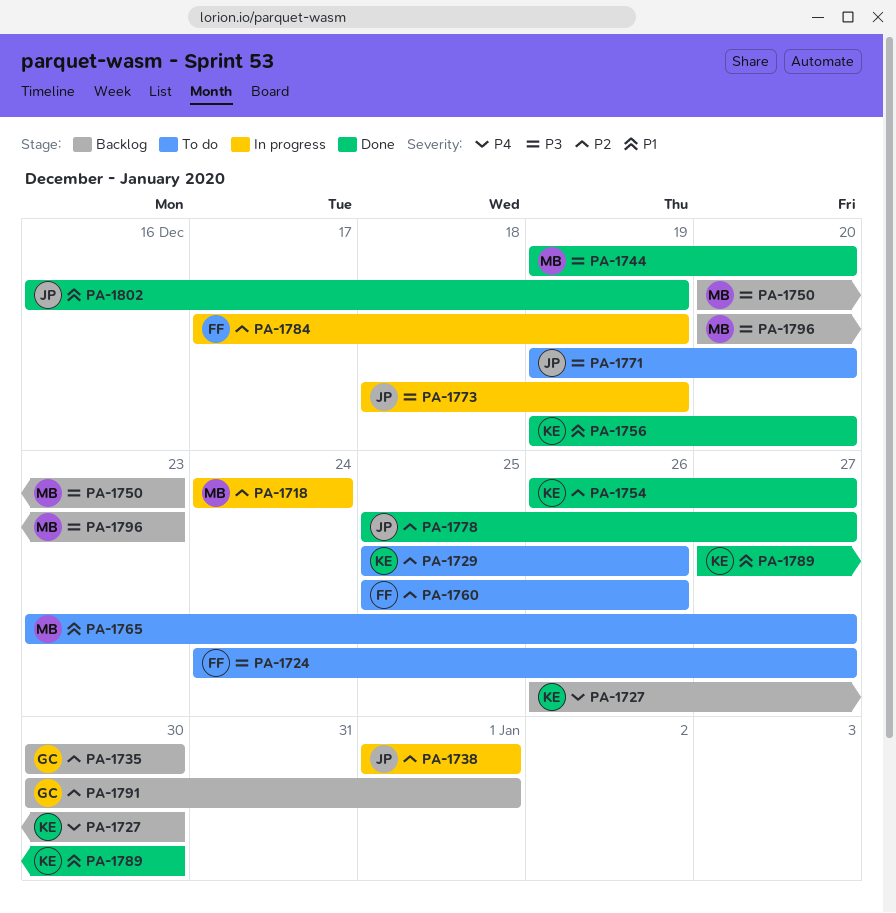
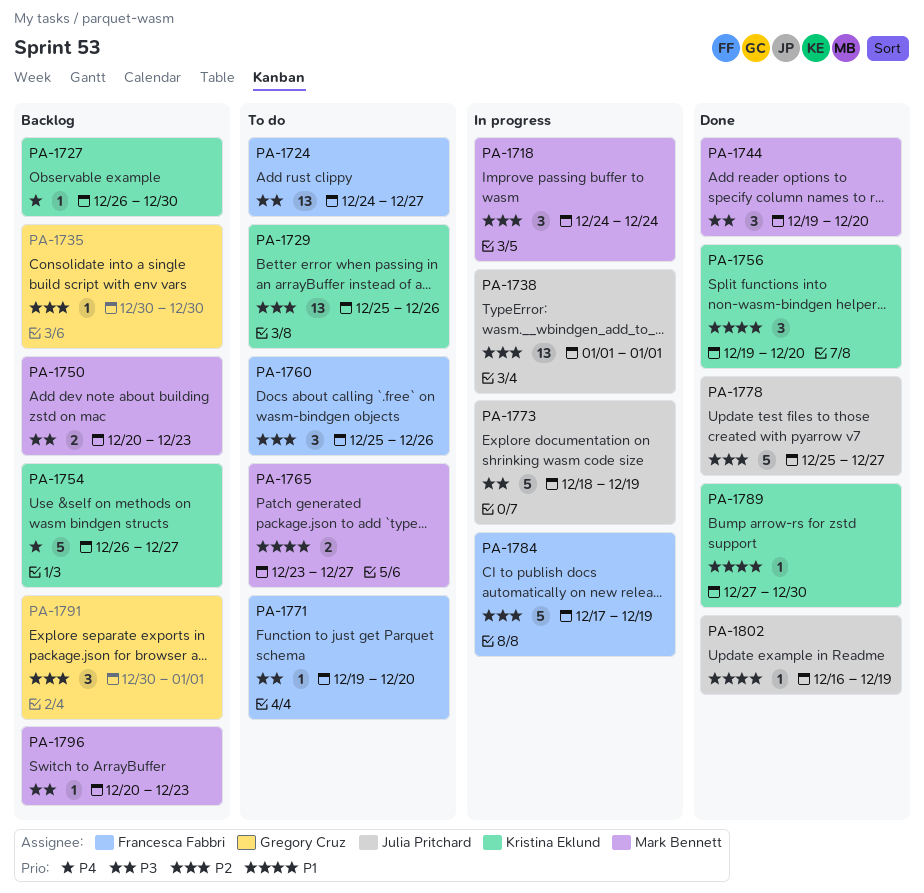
PA-1754, status: Done -> Backlog
PA-1754, priority: P2 -> P4
PA-1771, owner: Julia Pritchard -> Francesca Fabbri

